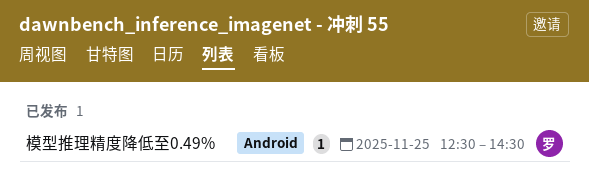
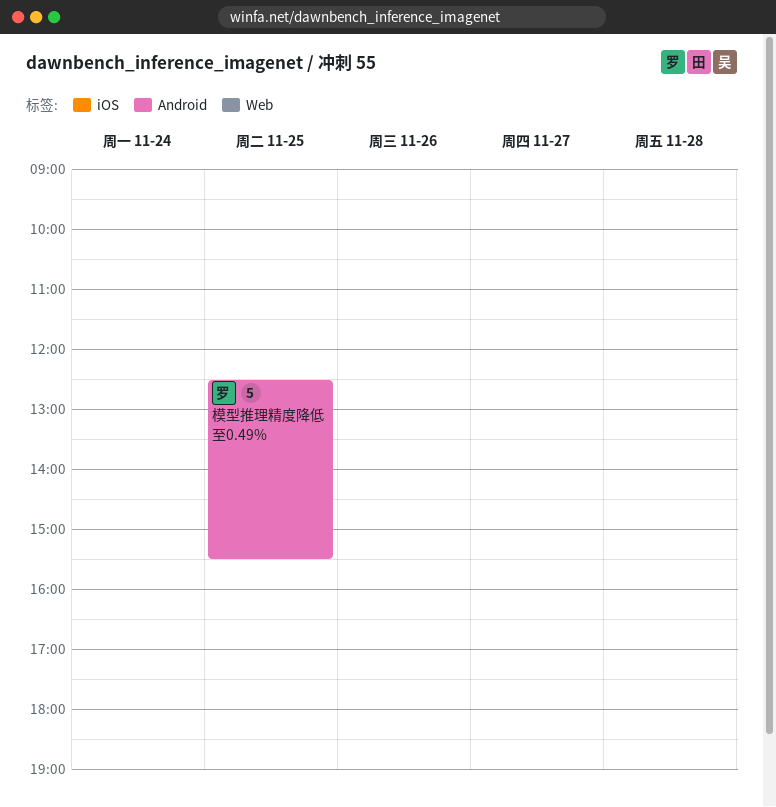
模型推理精度降低至0.49%, estimate: 1 -> 5
模型推理精度降低至0.49%, ends: 14:30 -> 15:30

